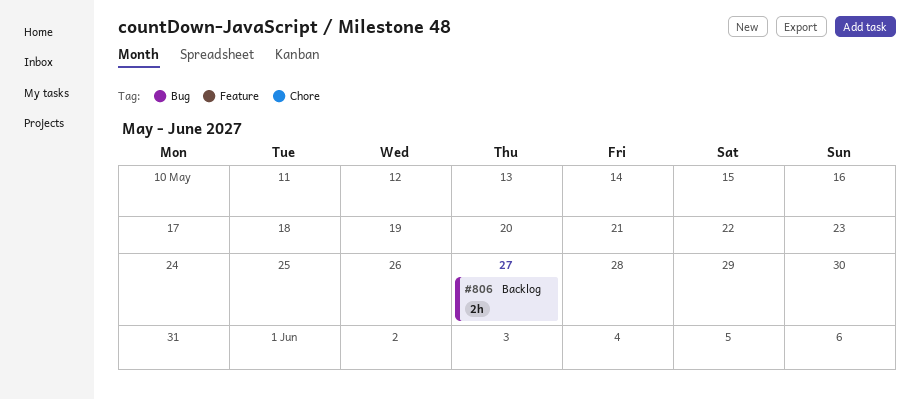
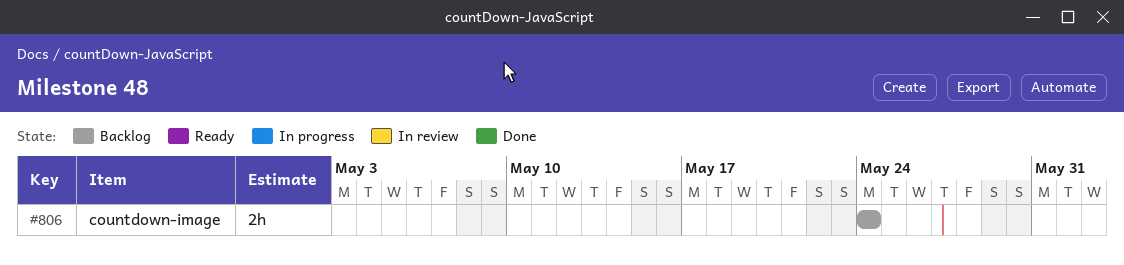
#806, due: May 27 -> May 24

